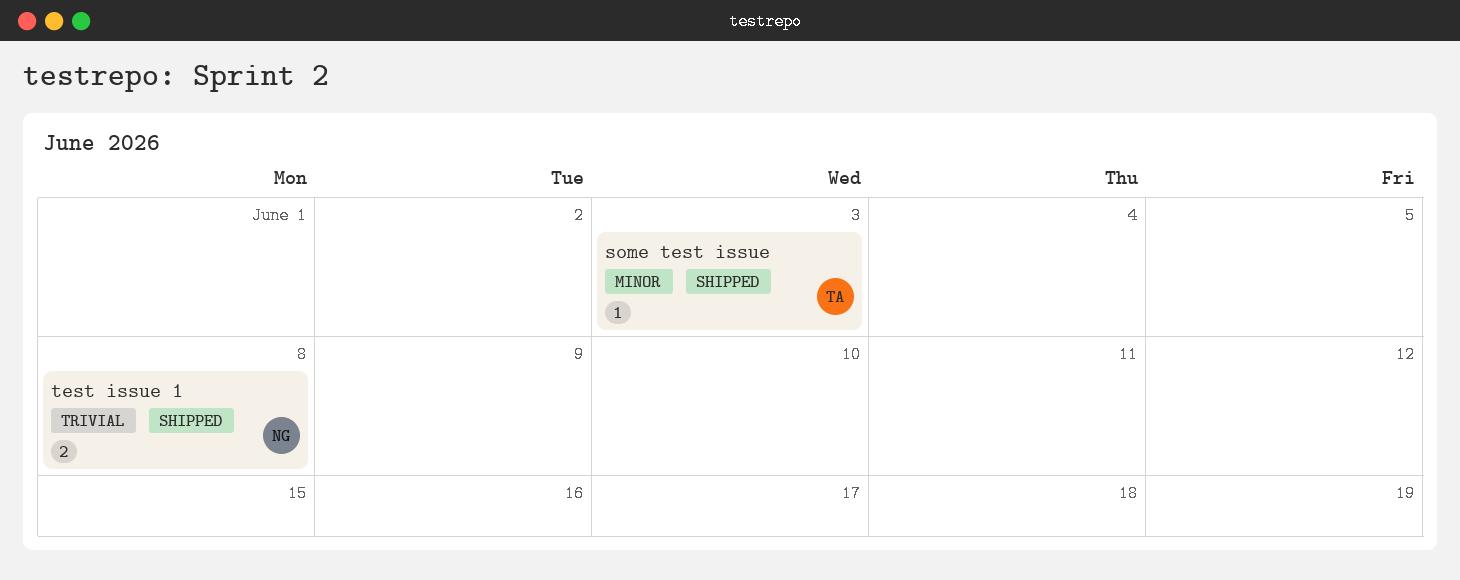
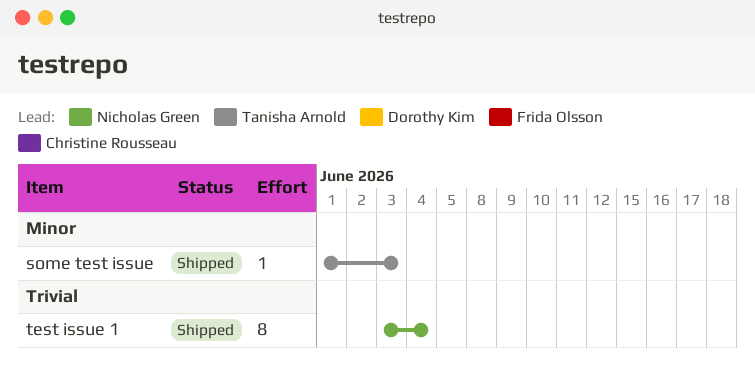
test issue 1, estimate: 2 -> 8
test issue 1, due: Jun 8 -> Jun 4

